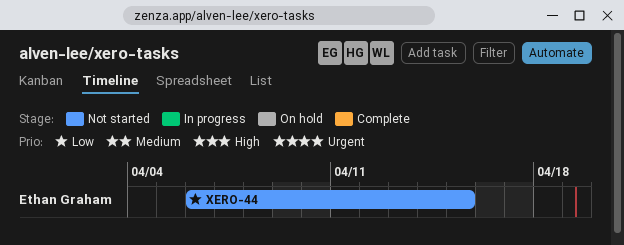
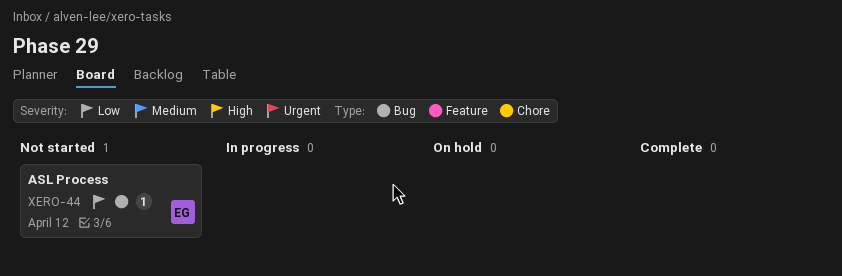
XERO-44, due: Apr 15 -> Apr 12

